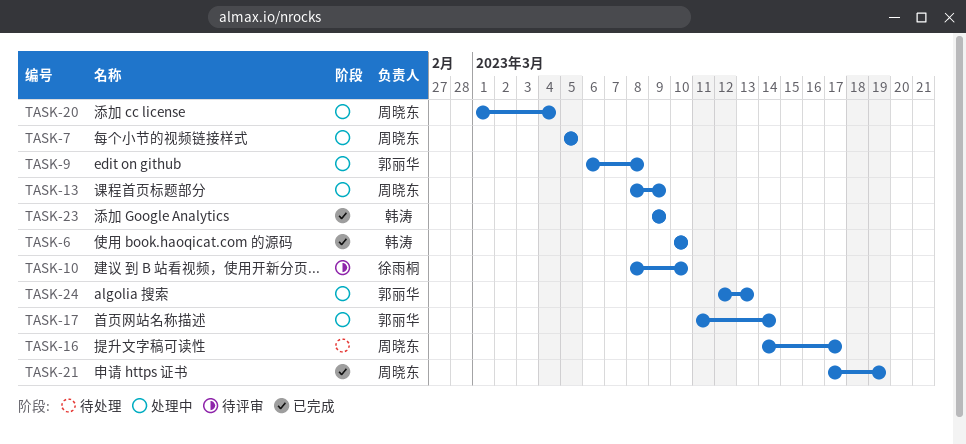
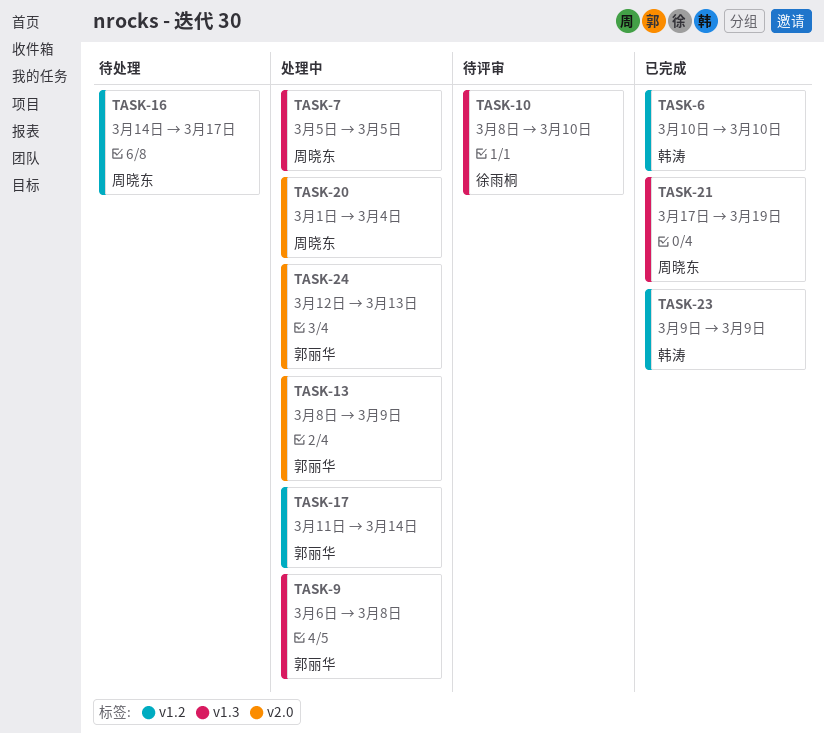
TASK-13, owner: 周晓东 -> 郭丽华

